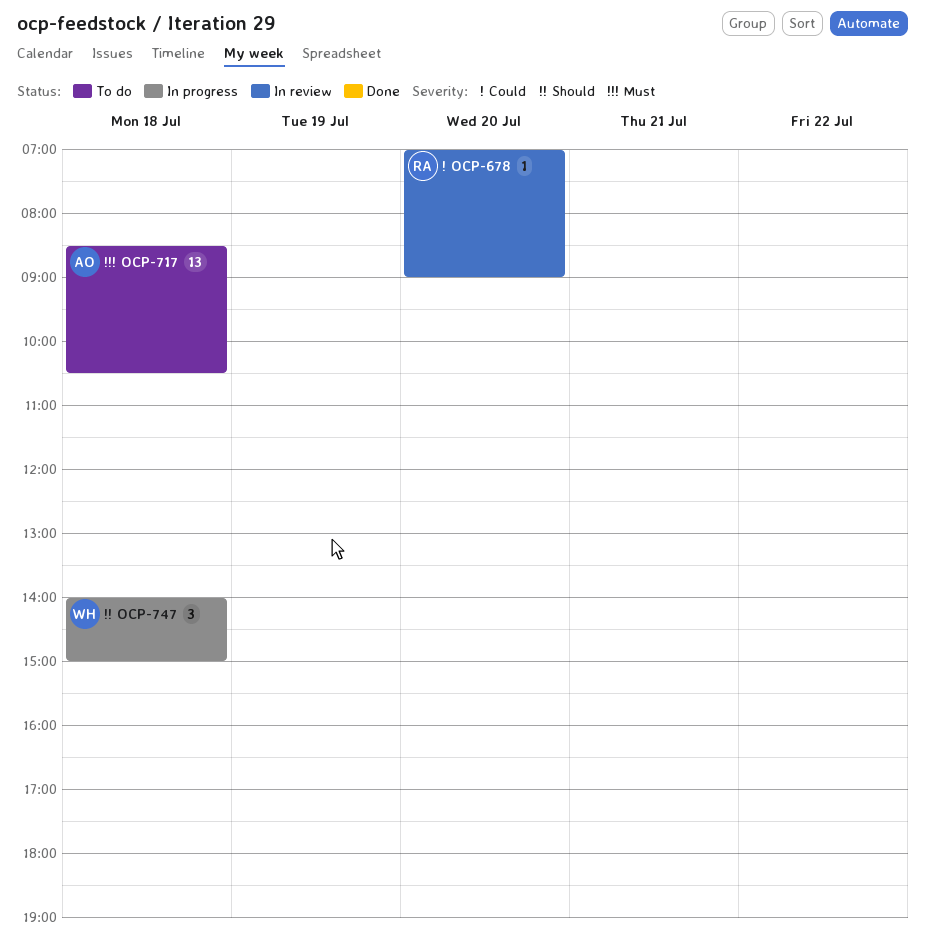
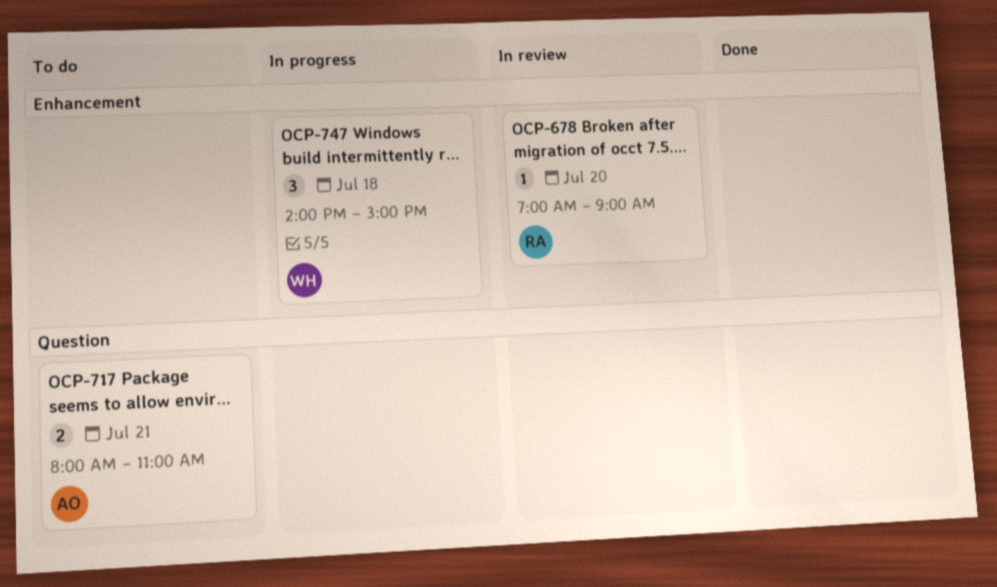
OCP-717, estimate: 13 -> 2
OCP-717, day: Jul 18 -> Jul 21
OCP-717, begins: 08:30 -> 08:00
OCP-717, ends: 10:30 -> 11:00

